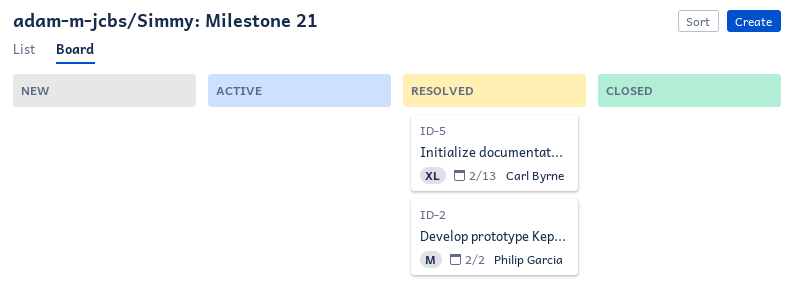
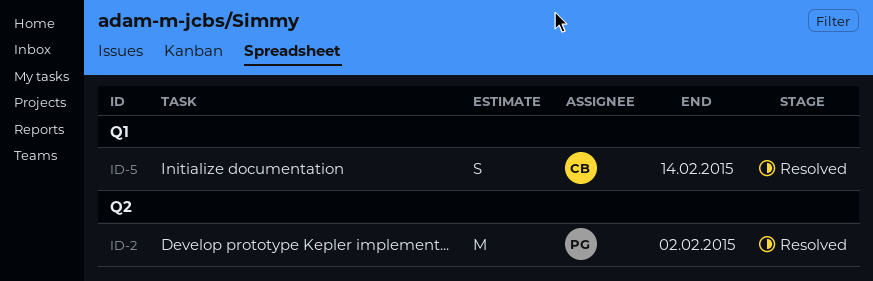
ID-5, estimate: XL -> S
ID-5, due: Feb 13 -> Feb 14

